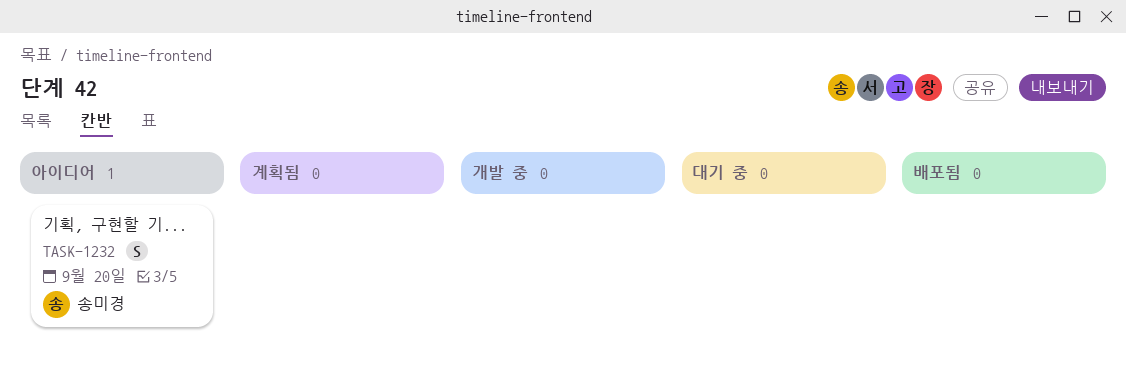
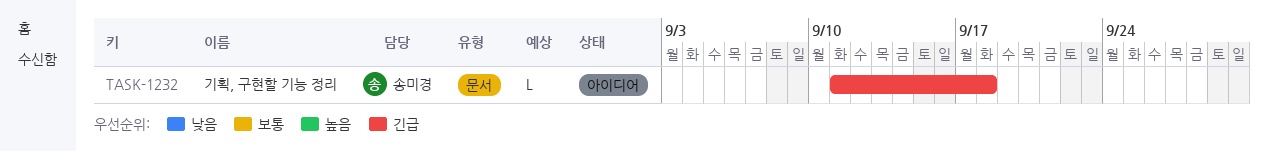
TASK-1232, estimate: S -> L
TASK-1232, due: Sep 20 -> Sep 18

